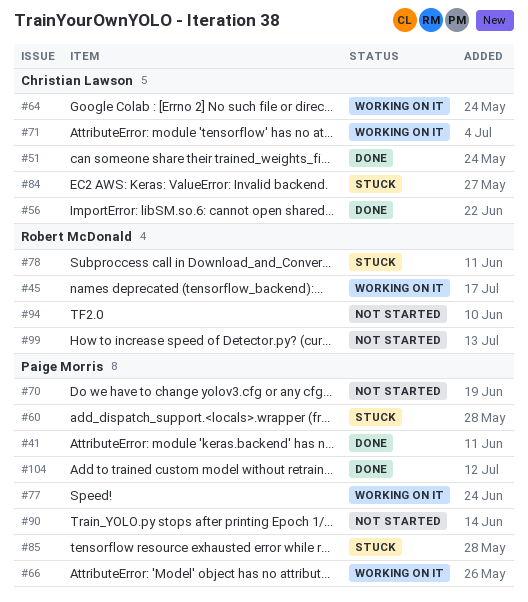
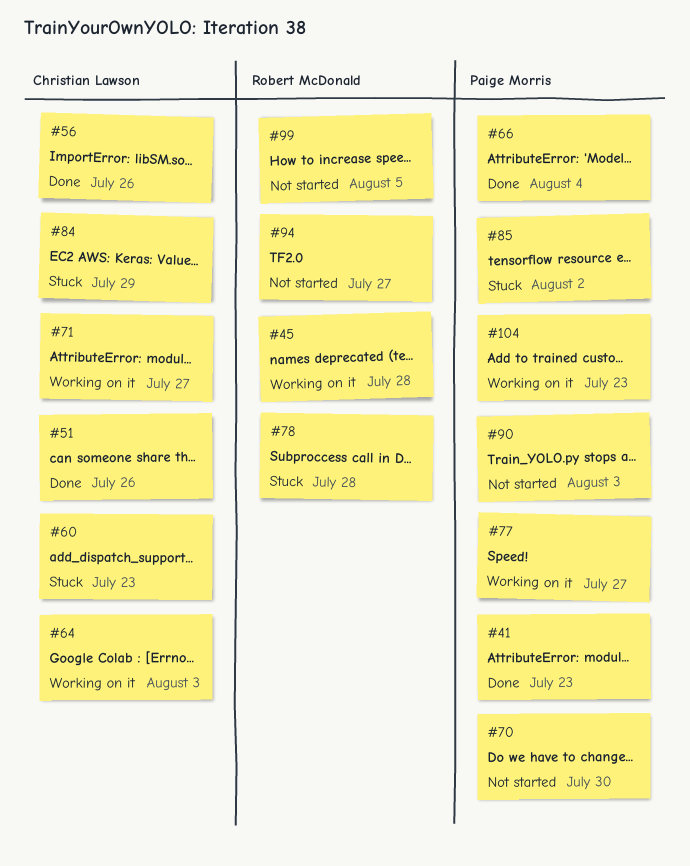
#60, owner: Paige Morris -> Christian Lawson
#66, status: Working on it -> Done
#104, status: Done -> Working on it

